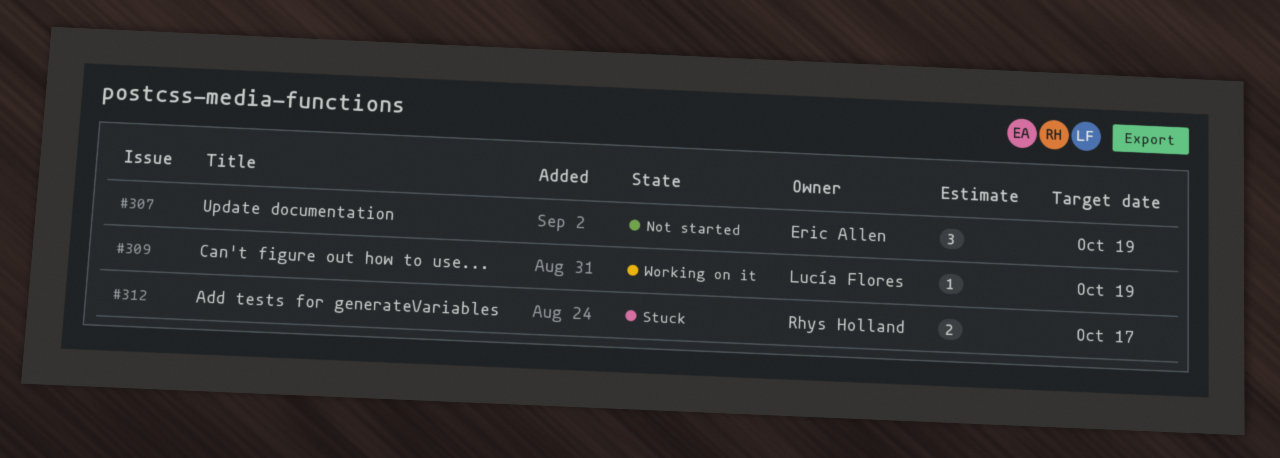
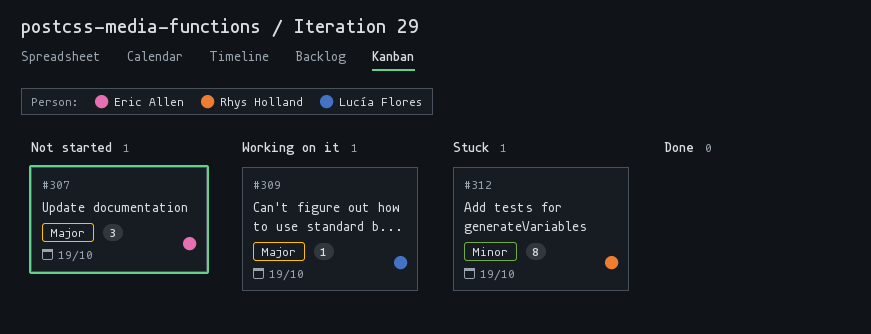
#312, estimate: 2 -> 8
#312, due: Oct 17 -> Oct 19

